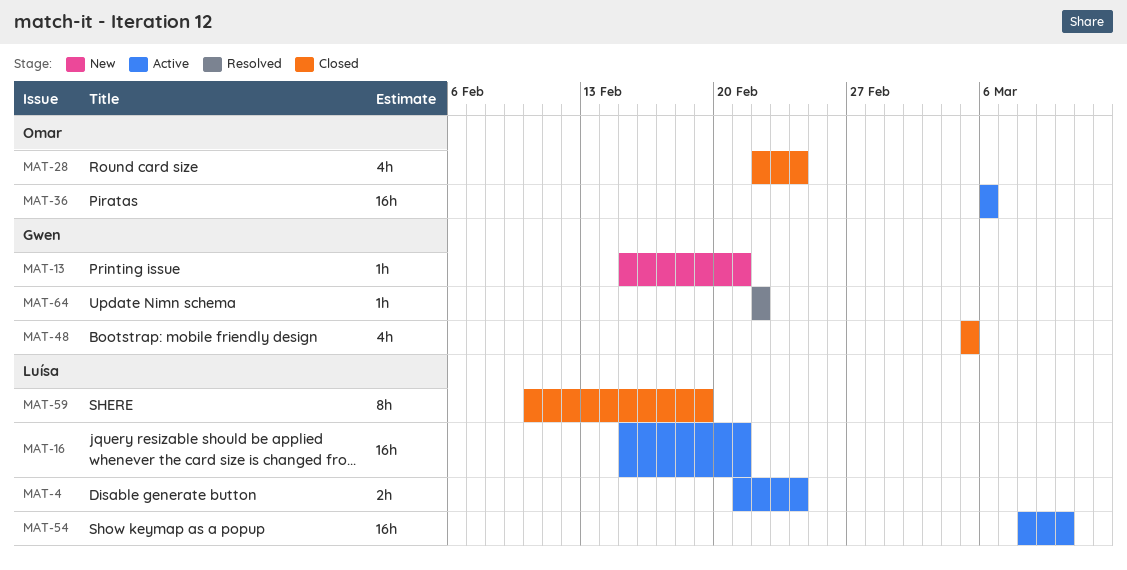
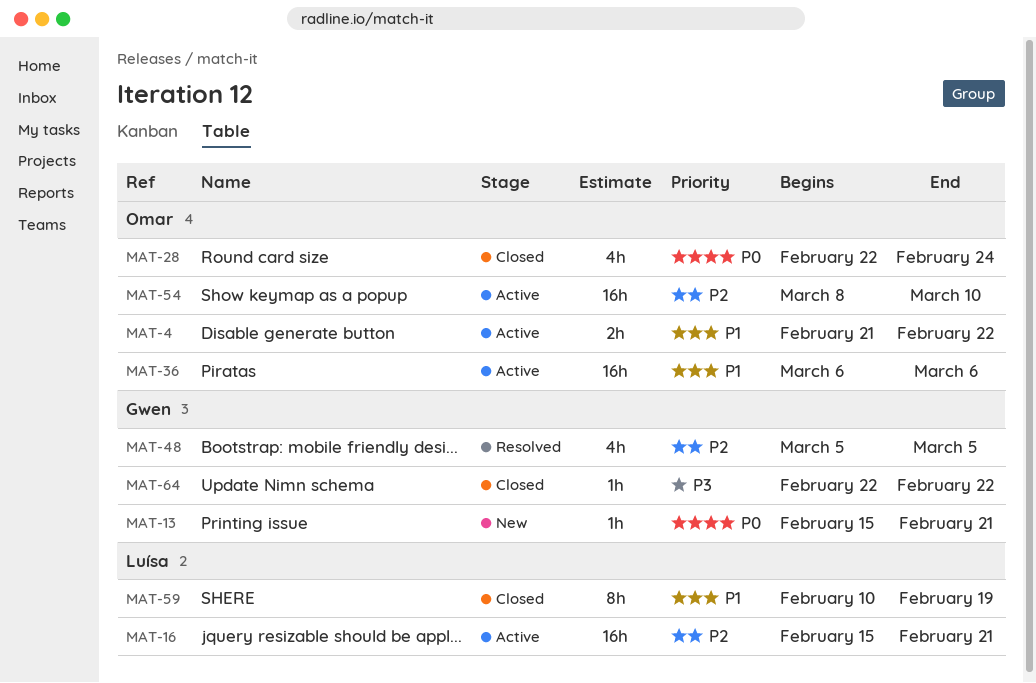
MAT-4, owner: Luísa -> Omar
MAT-4, due: Feb 24 -> Feb 22
MAT-48, status: Closed -> Resolved
MAT-54, owner: Luísa -> Omar
MAT-64, status: Resolved -> Closed

